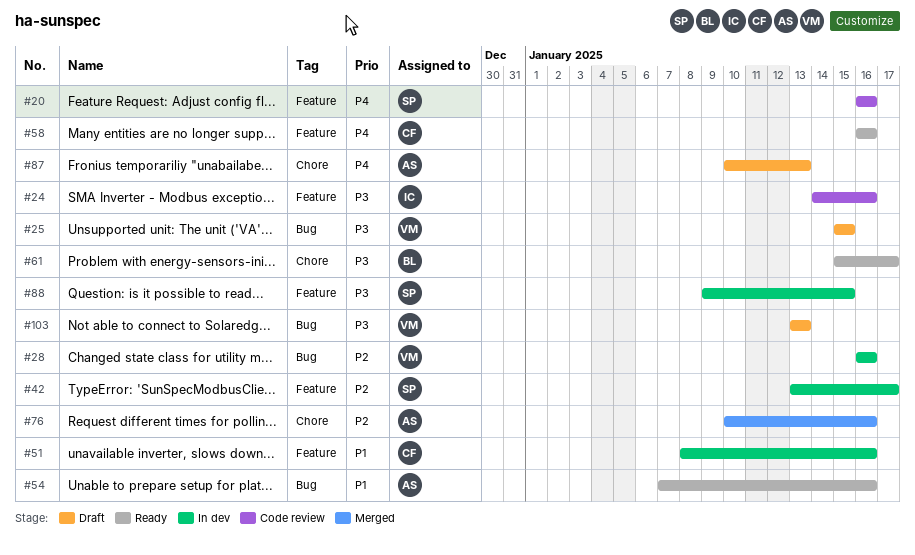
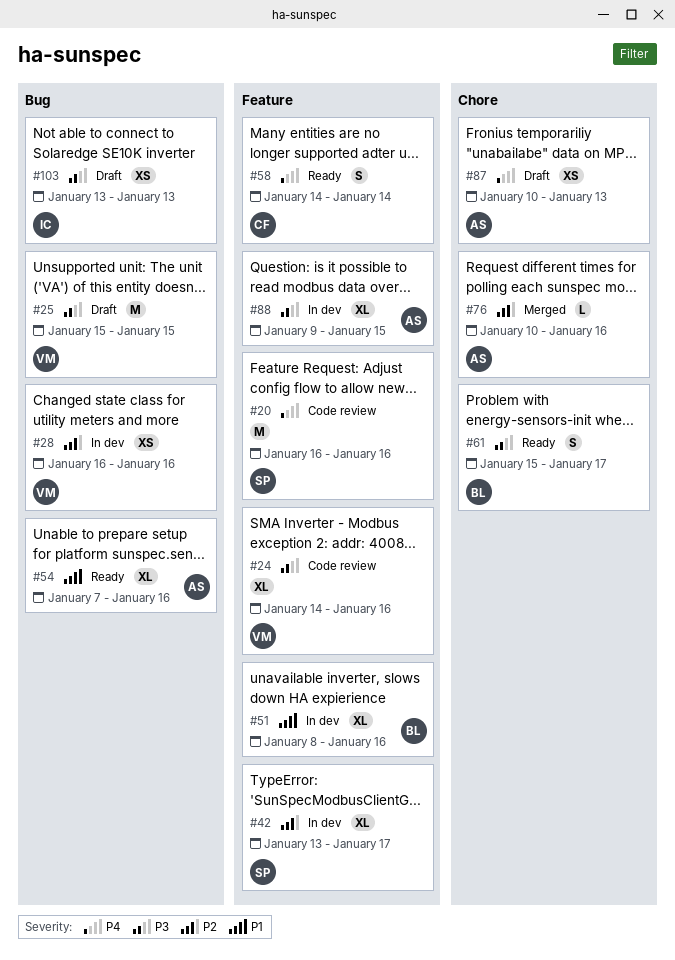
#24, owner: IC -> VM
#51, owner: CF -> BL
#58, start: Jan 16 -> Jan 14
#58, due: Jan 16 -> Jan 14
#88, owner: SP -> AS
#103, owner: VM -> IC

